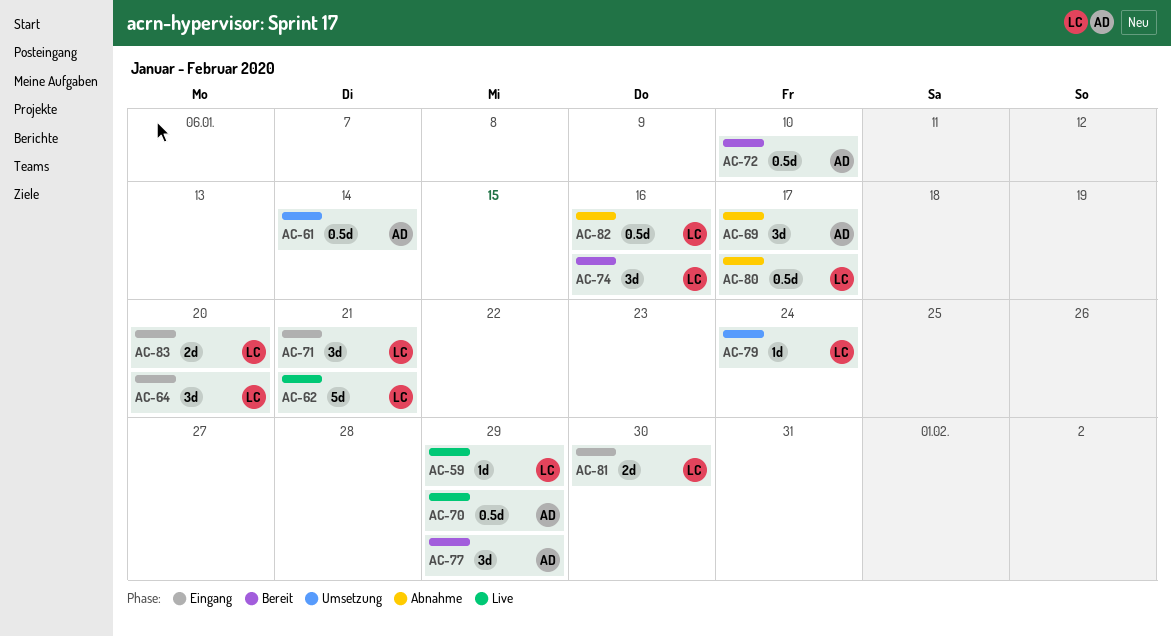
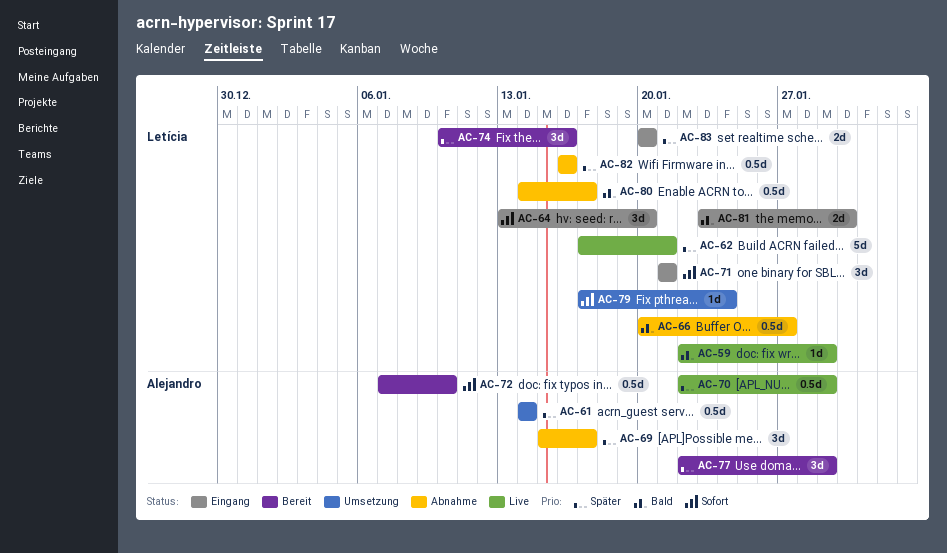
AC-66: none -> present

